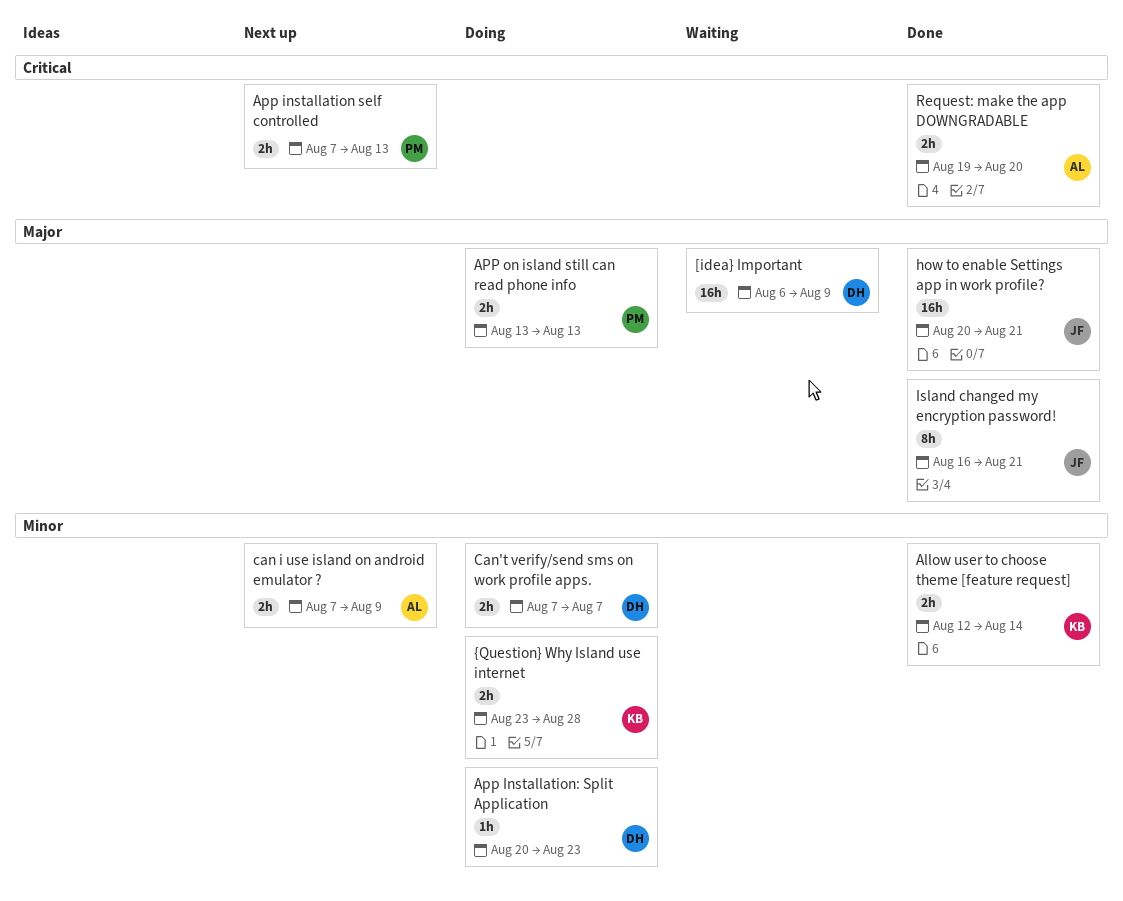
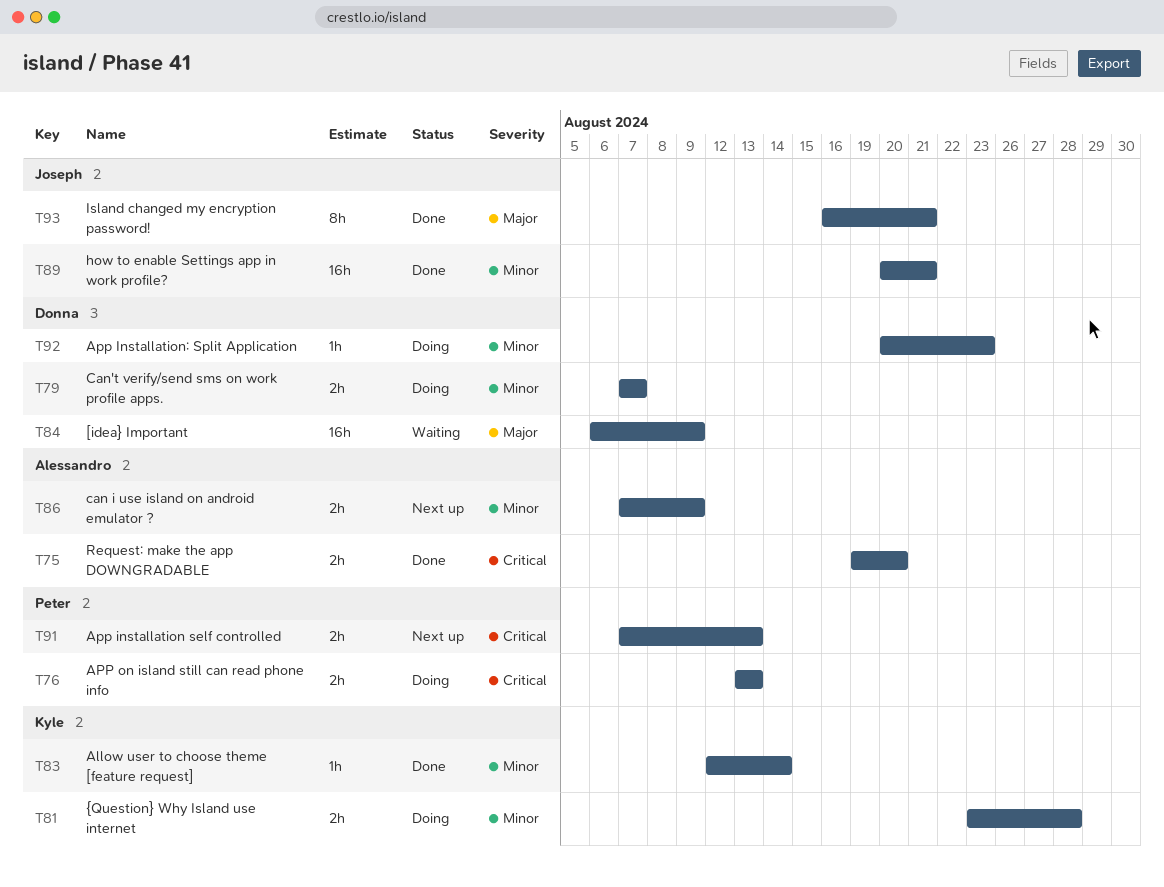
Allow user to choose theme [feature request], estimate: 2h -> 1h
APP on island still can read phone info, priority: Major -> Critical
how to enable Settings app in work profile?, priority: Major -> Minor

